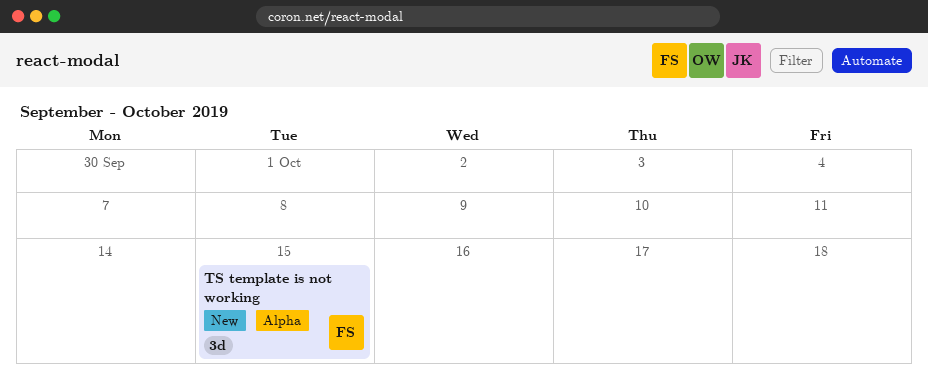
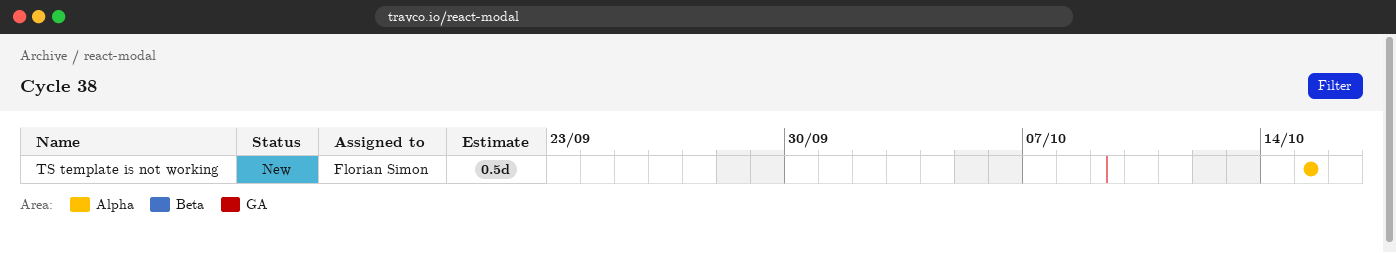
TS template is not working, estimate: 3d -> 0.5d

